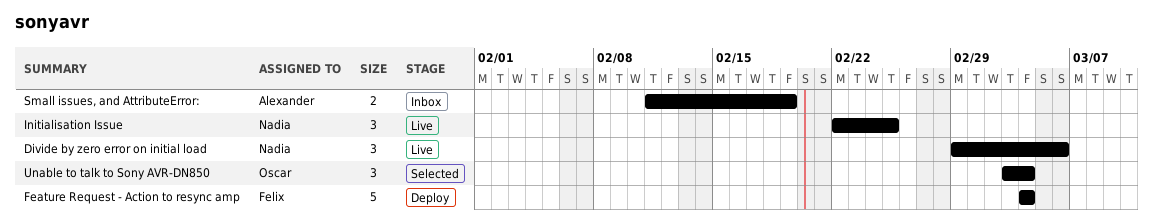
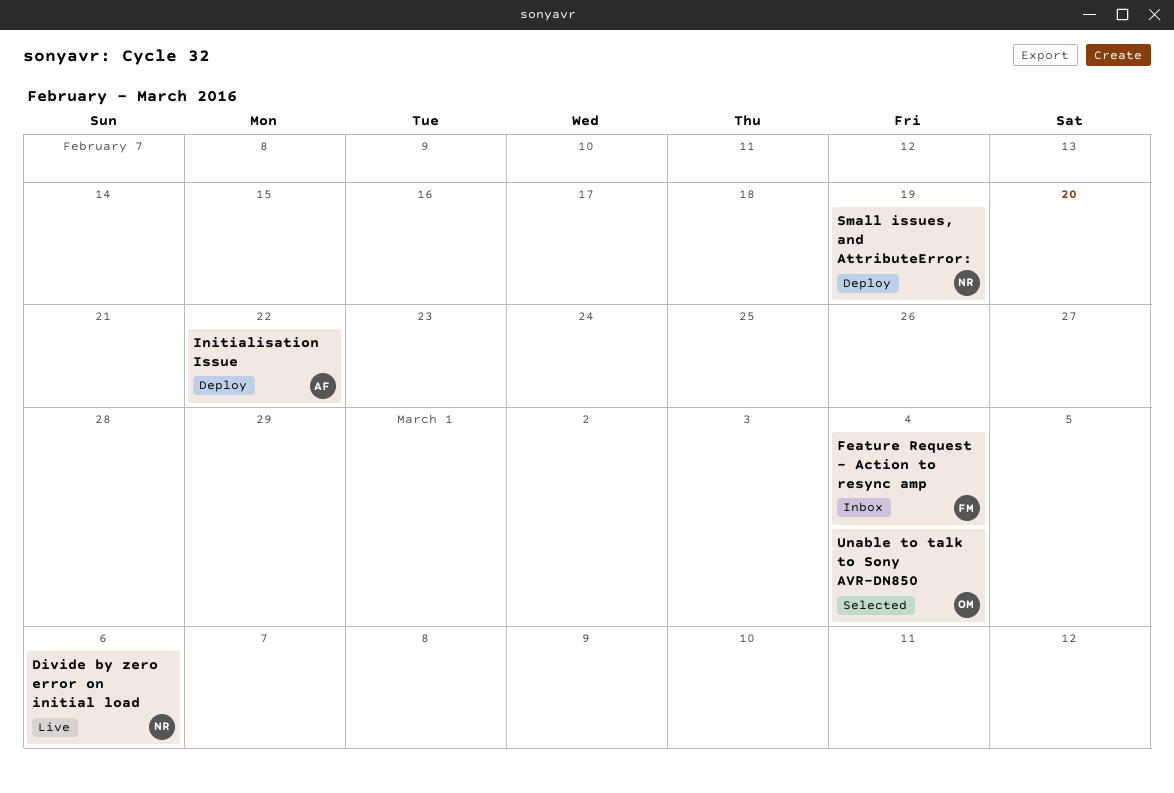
Feature Request - Action to resync amp, status: Deploy -> Inbox
Initialisation Issue, status: Live -> Deploy
Initialisation Issue, owner: Nadia -> Alexander
Initialisation Issue, due: Feb 25 -> Feb 22
Small issues, and AttributeError:, status: Inbox -> Deploy
Small issues, and AttributeError:, owner: Alexander -> Nadia

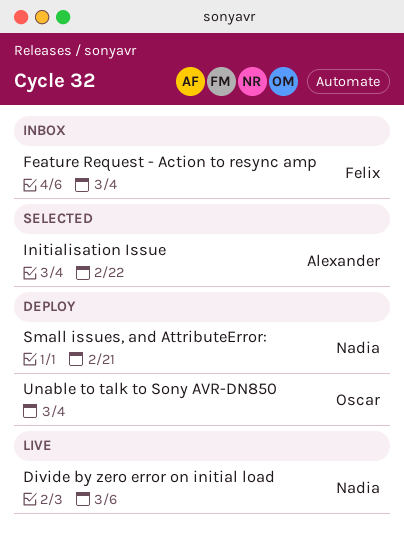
Initialisation Issue, status: Deploy -> Selected
Small issues, and AttributeError:, due: Feb 19 -> Feb 21
Unable to talk to Sony AVR-DN850, status: Selected -> Deploy

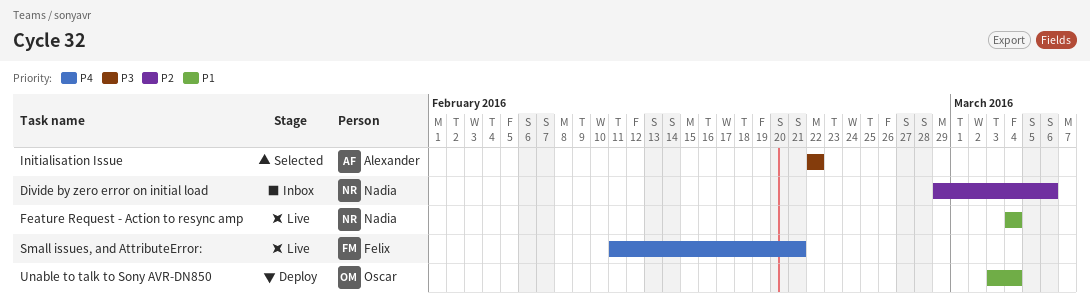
Divide by zero error on initial load, status: Live -> Inbox
Feature Request - Action to resync amp, status: Inbox -> Live
Feature Request - Action to resync amp, owner: Felix -> Nadia
Small issues, and AttributeError:, status: Deploy -> Live
Small issues, and AttributeError:, owner: Nadia -> Felix

